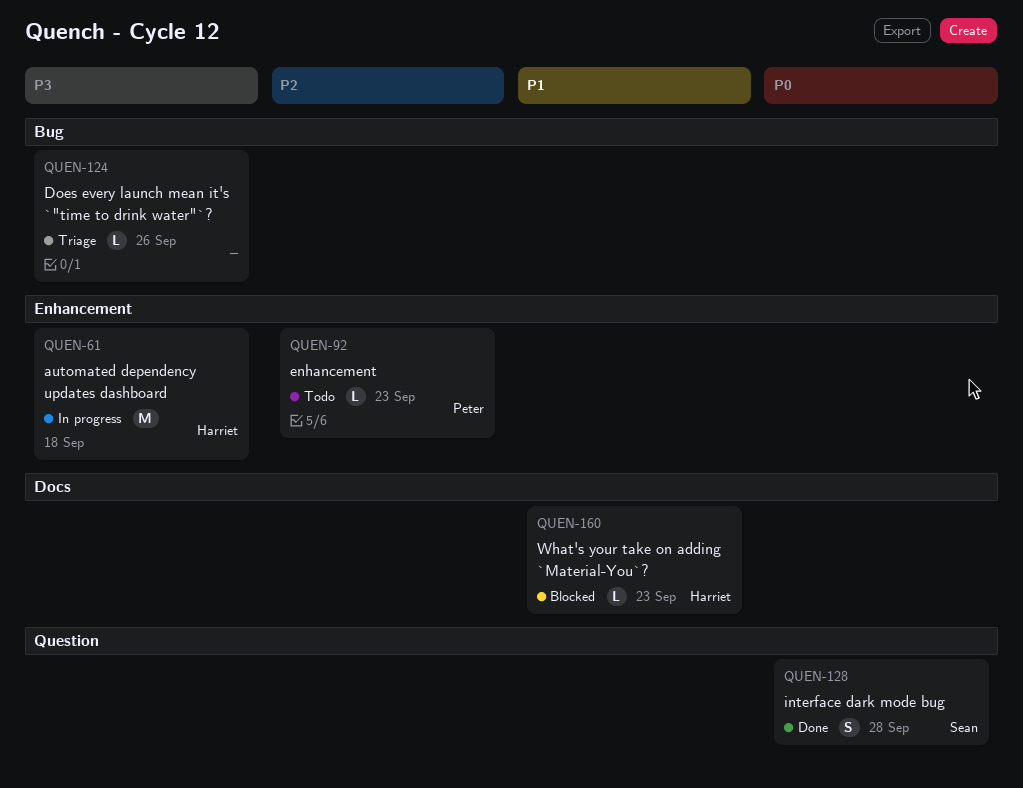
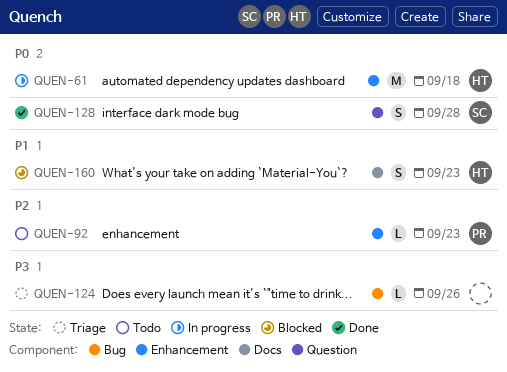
QUEN-61, priority: P3 -> P0
QUEN-160, estimate: L -> S

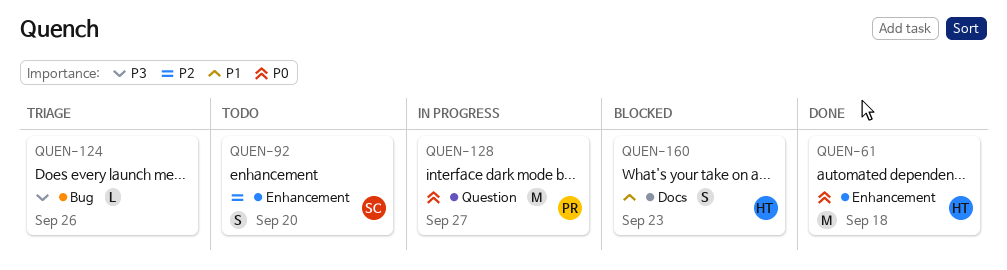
QUEN-61, status: In progress -> Done
QUEN-92, owner: PR -> SC
QUEN-92, estimate: L -> S
QUEN-92, due: Sep 23 -> Sep 20
QUEN-128, status: Done -> In progress
QUEN-128, owner: SC -> PR
QUEN-128, estimate: S -> M
QUEN-128, due: Sep 28 -> Sep 27

